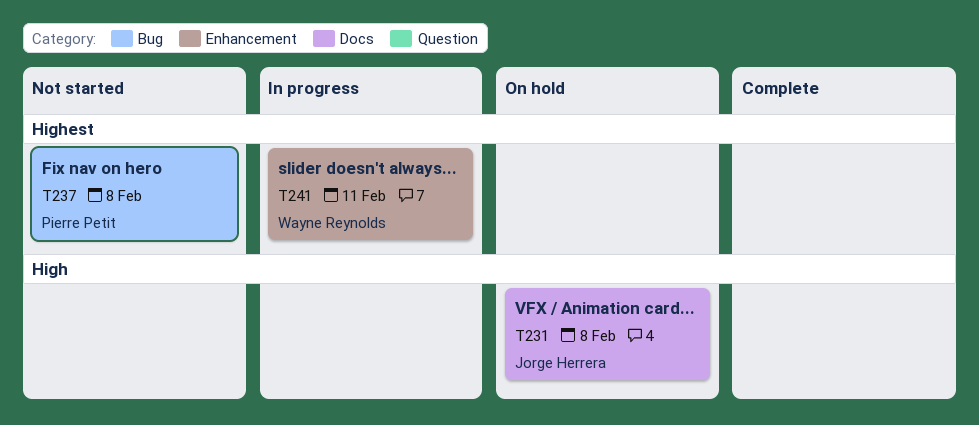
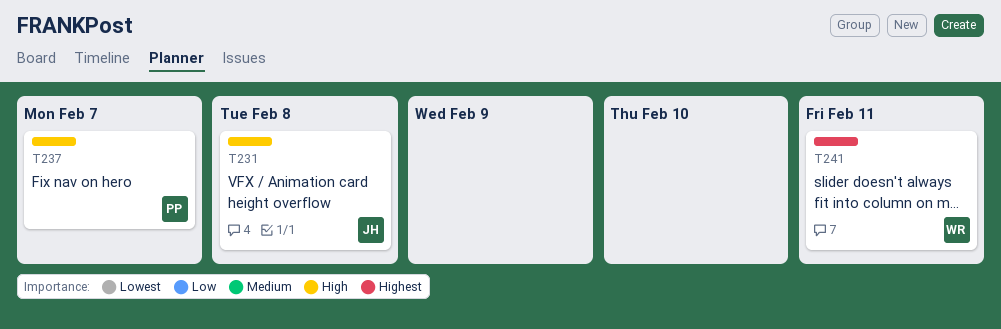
T237, priority: Highest -> High
T237, due: Feb 8 -> Feb 7

